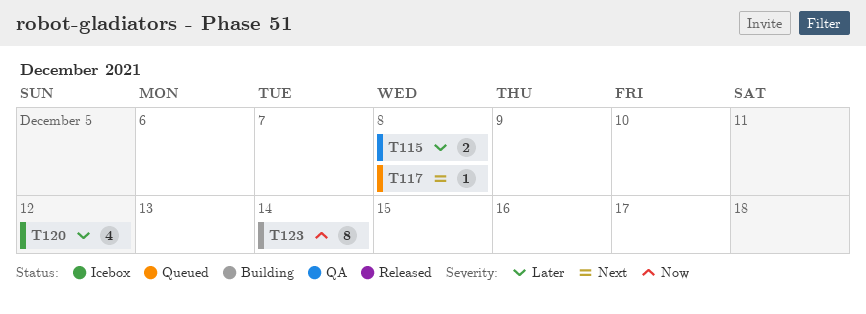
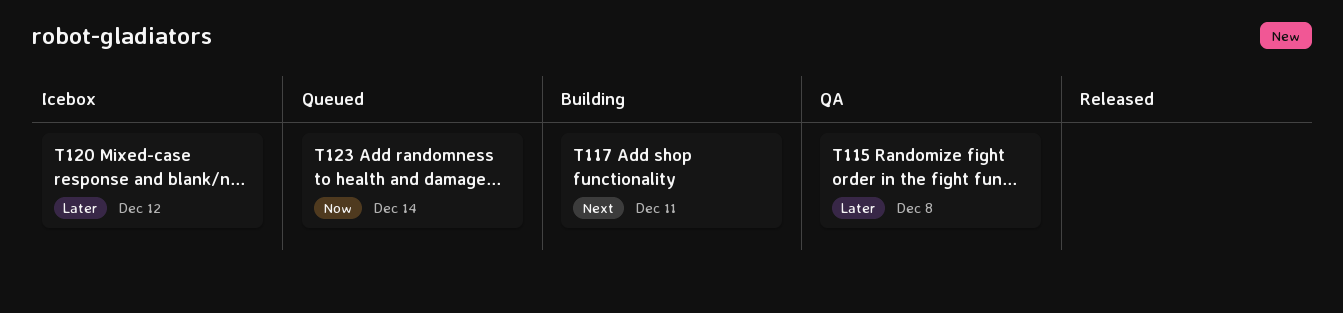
T117, status: Queued -> Building
T117, due: Dec 8 -> Dec 11
T123, status: Building -> Queued

